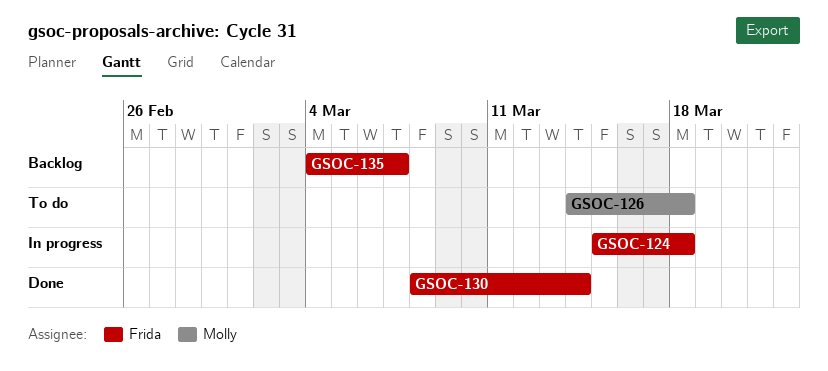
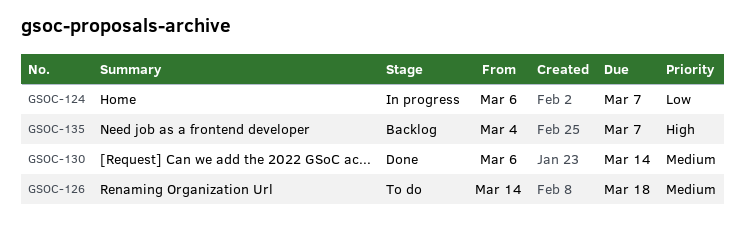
GSOC-124, start: Mar 15 -> Mar 6
GSOC-124, due: Mar 18 -> Mar 7
GSOC-130, start: Mar 8 -> Mar 6

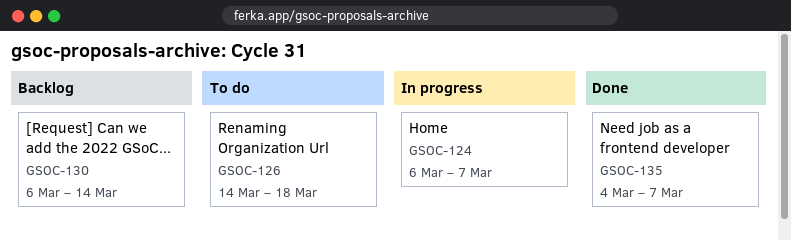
GSOC-130, status: Done -> Backlog
GSOC-135, status: Backlog -> Done

